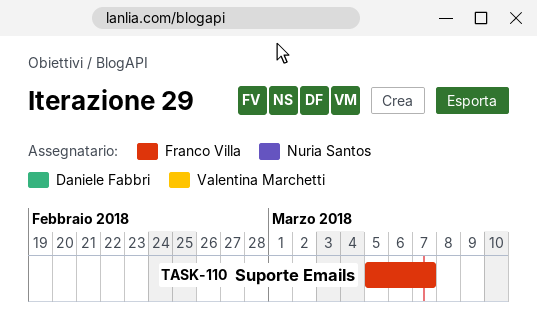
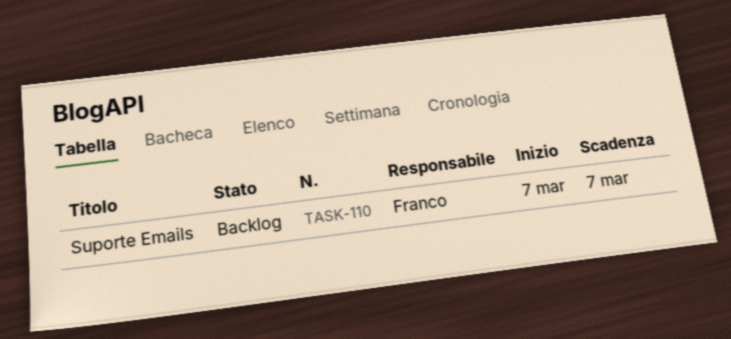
TASK-110, start: Mar 5 -> Mar 7

